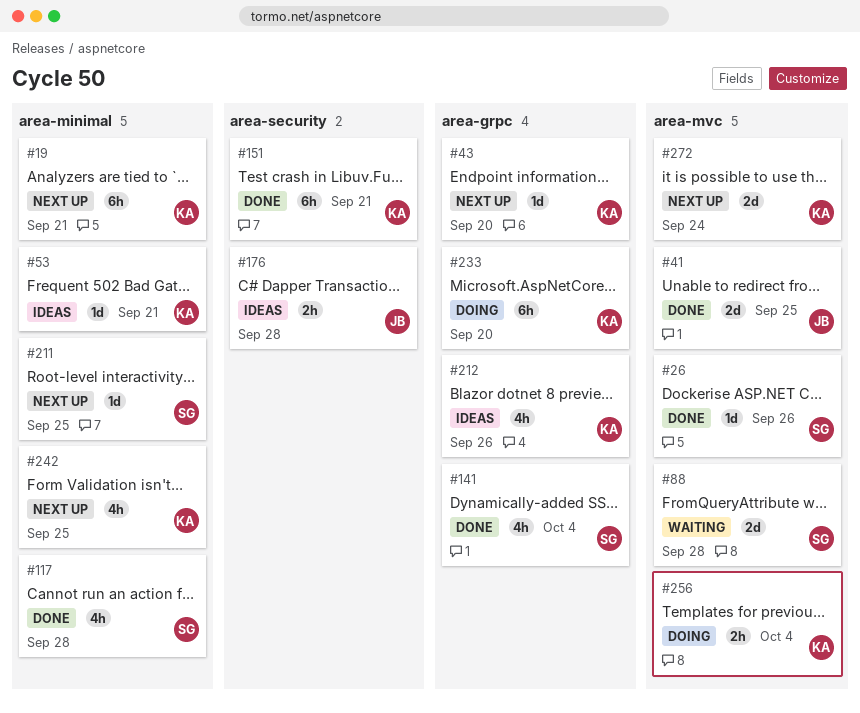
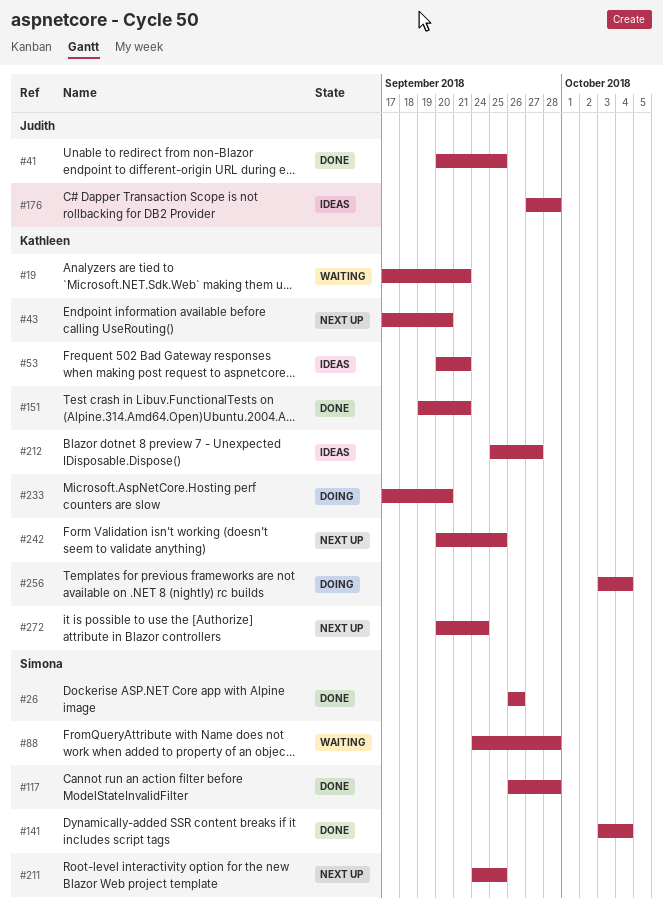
#19, status: Next up -> Waiting
#212, due: Sep 26 -> Sep 27

